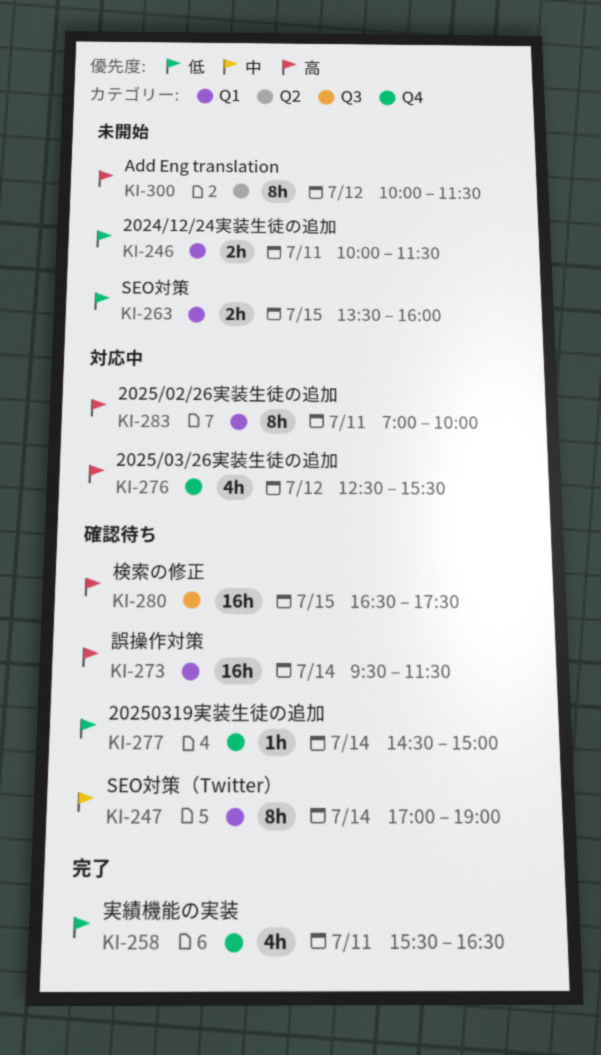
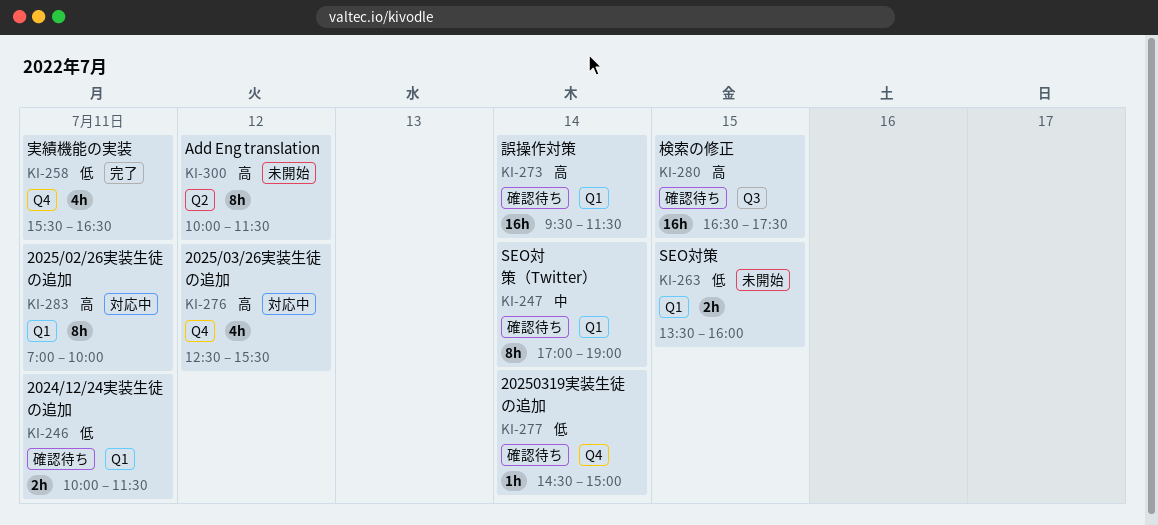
KI-246, status: 未開始 -> 確認待ち

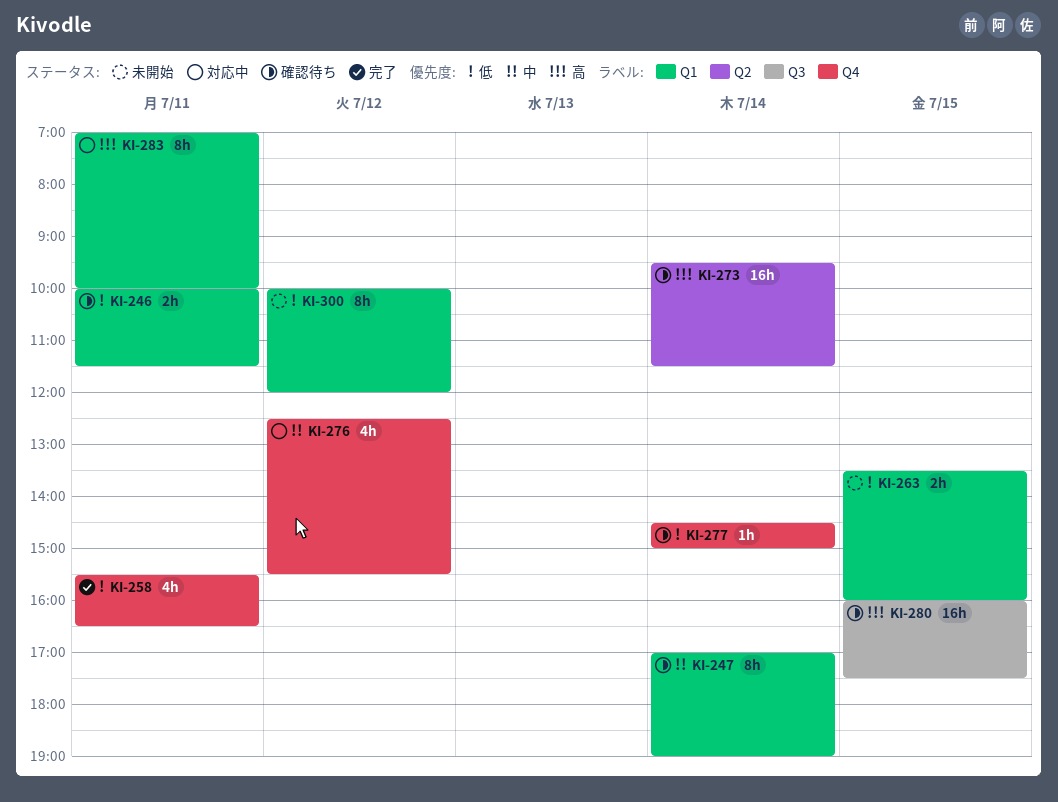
KI-273, label: Q1 -> Q2
KI-276, priority: 高 -> 中
KI-280, begins: 16:30 -> 16:00
KI-300, priority: 高 -> 低
KI-300, label: Q2 -> Q1
KI-300, ends: 11:30 -> 12:00

